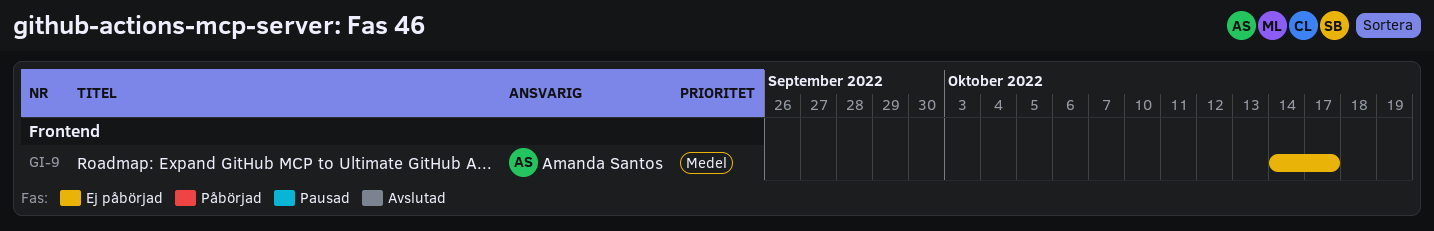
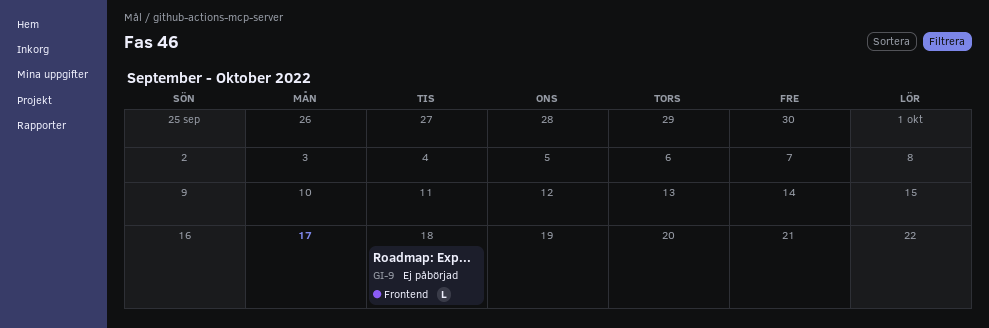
GI-9, due: Oct 17 -> Oct 18

